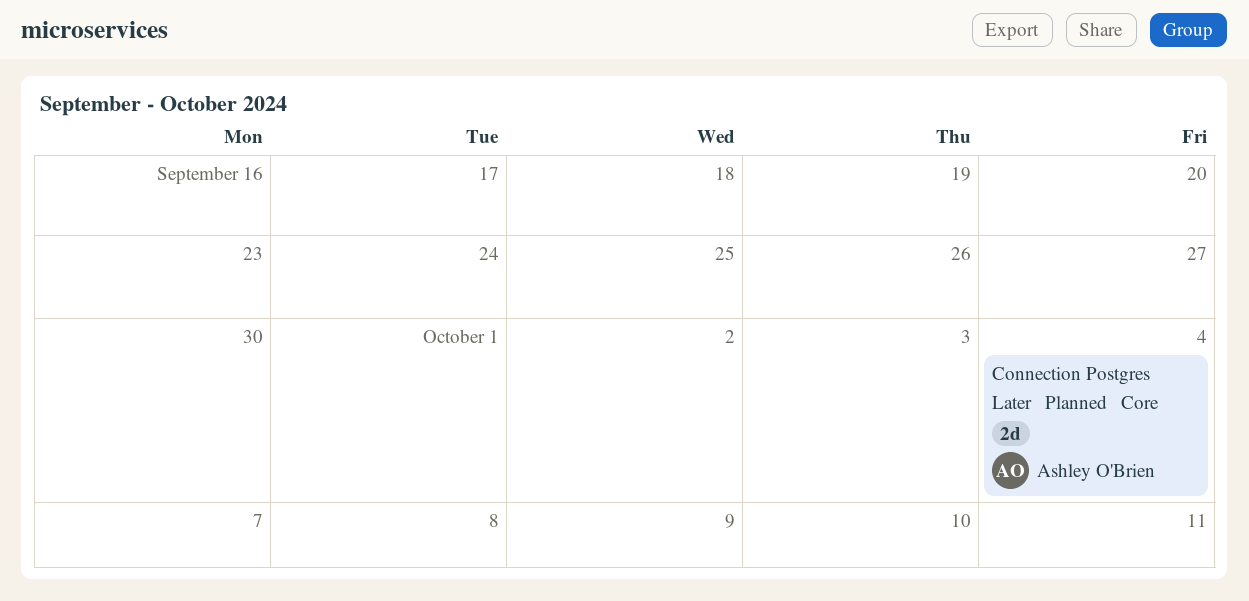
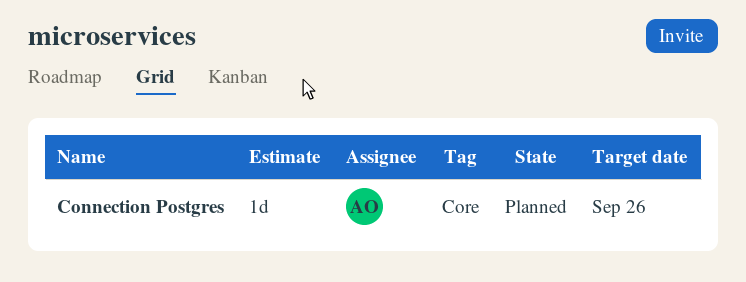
Connection Postgres, estimate: 2d -> 1d
Connection Postgres, due: Oct 4 -> Sep 26

